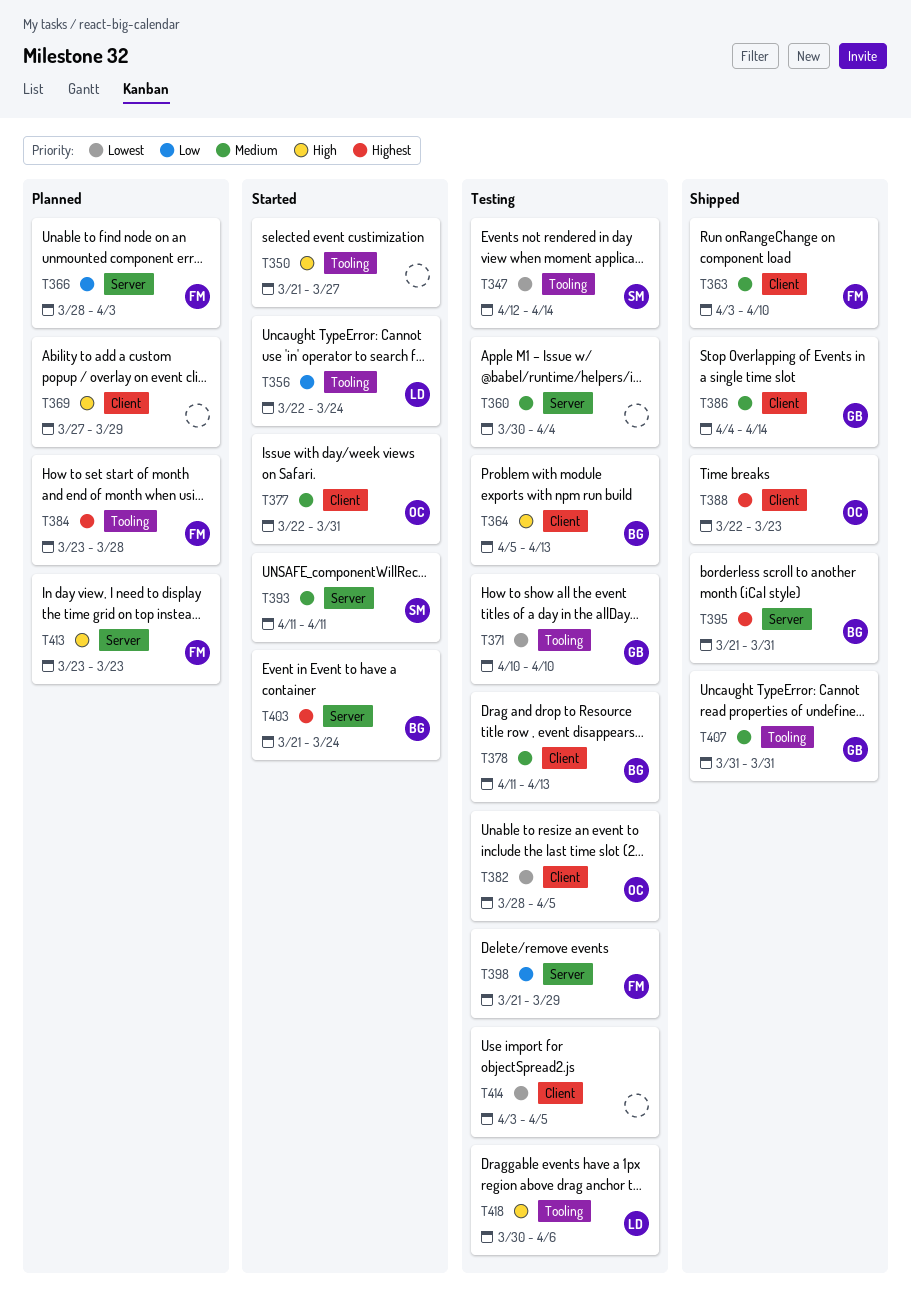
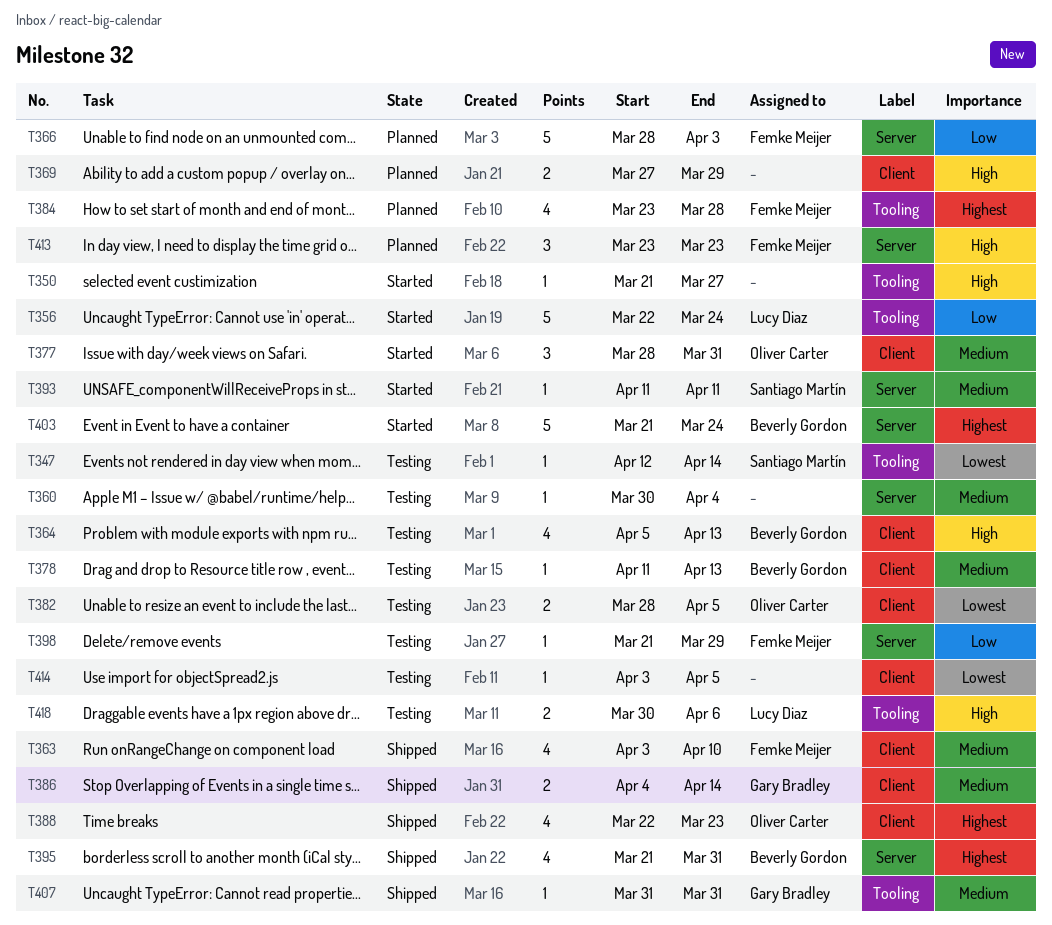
T371: present -> none
T377, start: Mar 22 -> Mar 28

